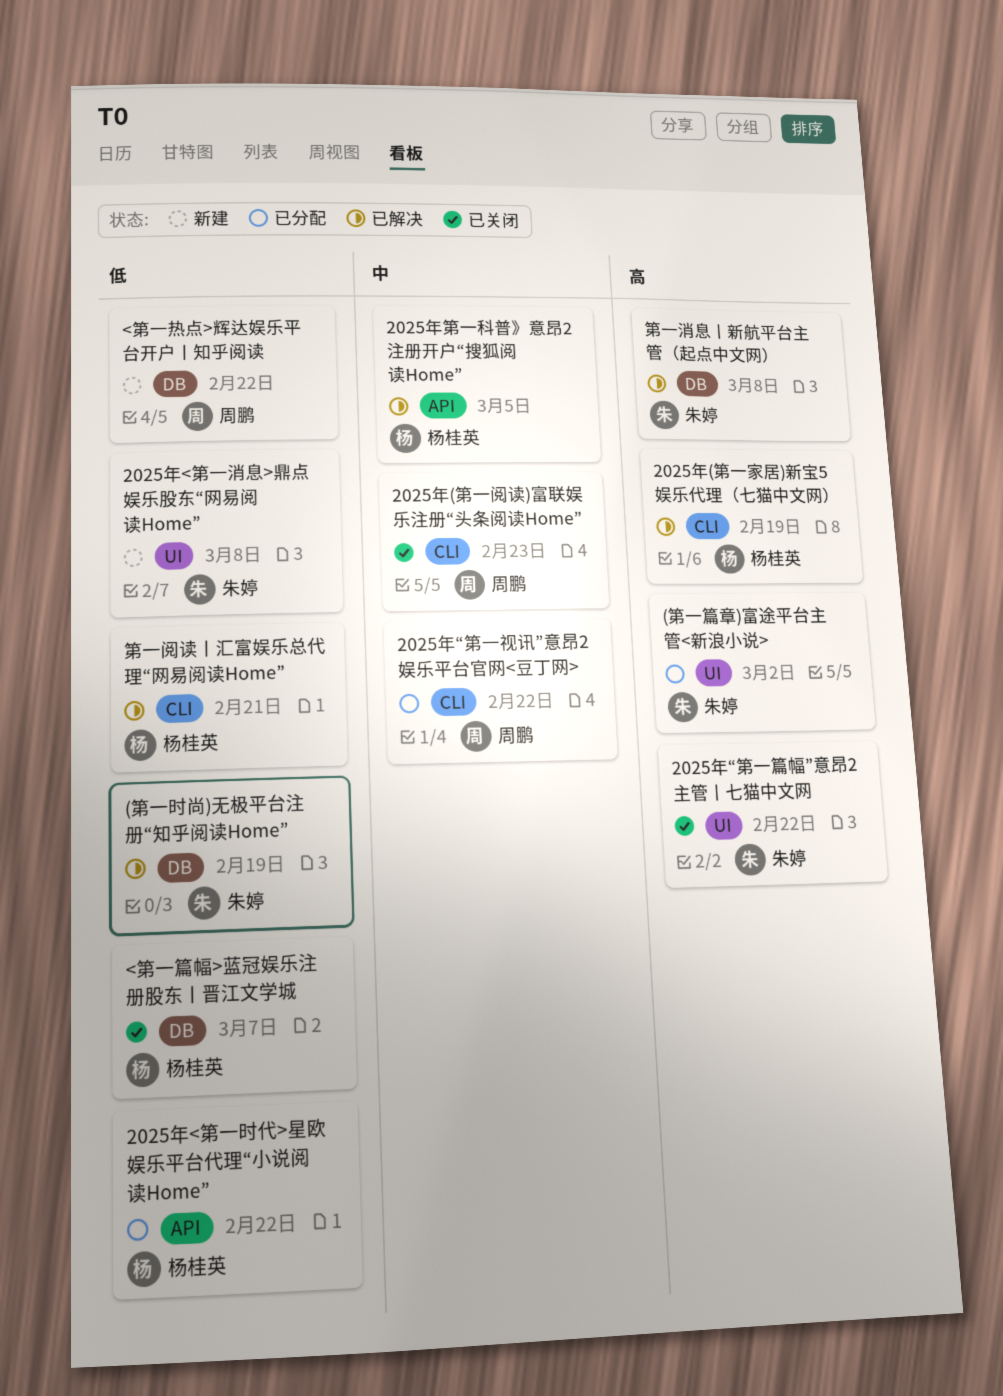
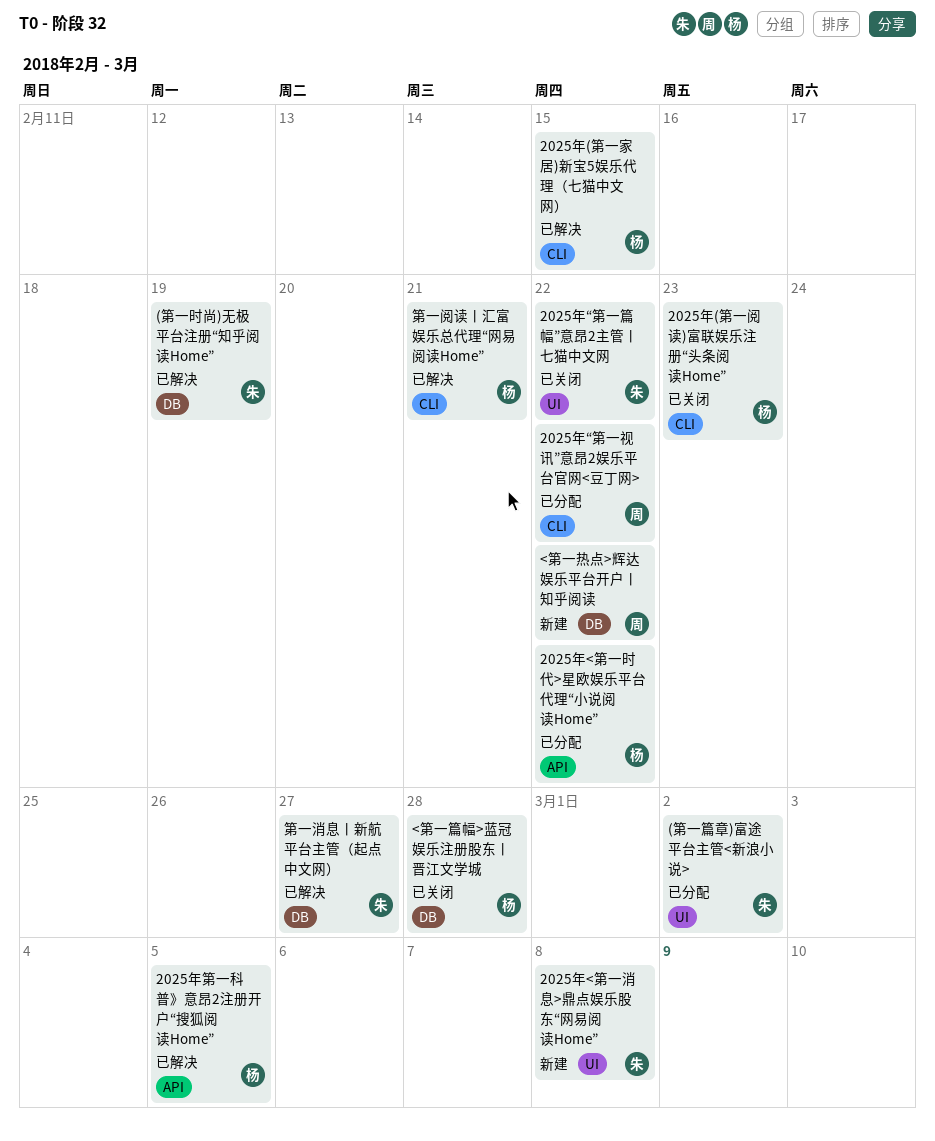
2025年(第一家居)新宝5娱乐代理（七猫中文网）, due: Feb 19 -> Feb 15
2025年(第一阅读)富联娱乐注册“头条阅读Home”, owner: 周鹏 -> 杨桂英
<第一篇幅>蓝冠娱乐注册股东丨晋江文学城, due: Mar 7 -> Feb 28
第一消息丨新航平台主管（起点中文网）, due: Mar 8 -> Feb 27

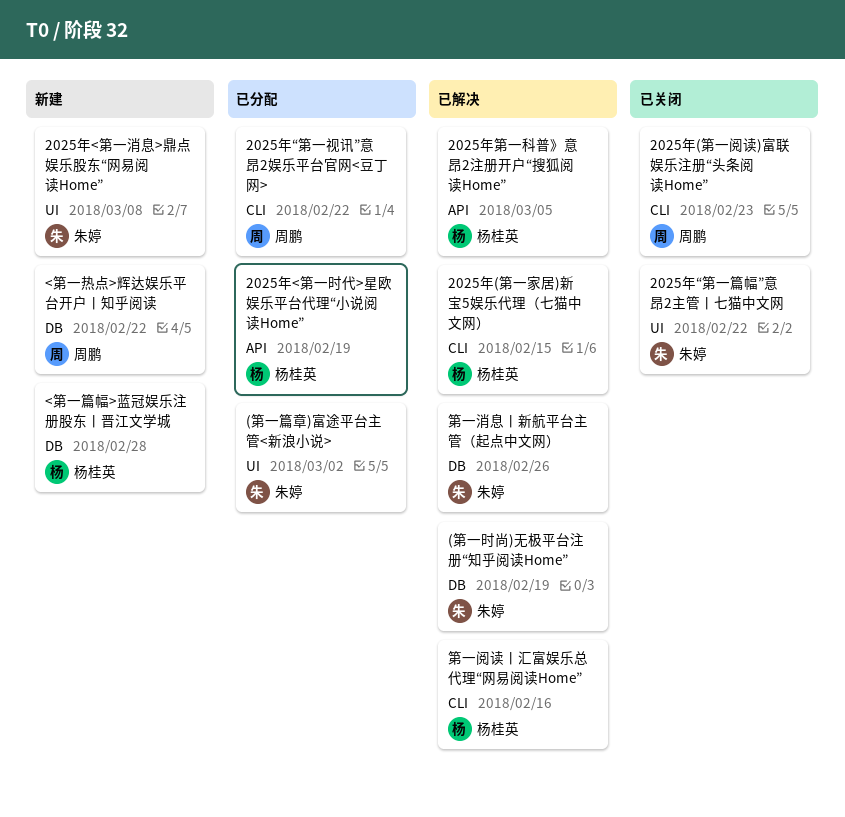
2025年(第一阅读)富联娱乐注册“头条阅读Home”, owner: 杨桂英 -> 周鹏
2025年<第一时代>星欧娱乐平台代理“小说阅读Home”, due: Feb 22 -> Feb 19
<第一篇幅>蓝冠娱乐注册股东丨晋江文学城, status: 已关闭 -> 新建
第一消息丨新航平台主管（起点中文网）, due: Feb 27 -> Feb 26
第一阅读丨汇富娱乐总代理“网易阅读Home”, due: Feb 21 -> Feb 16

